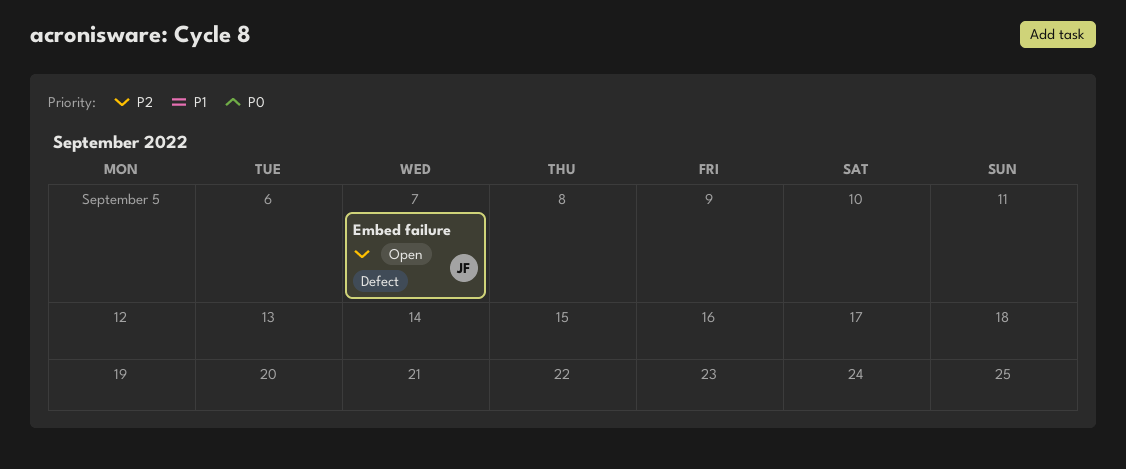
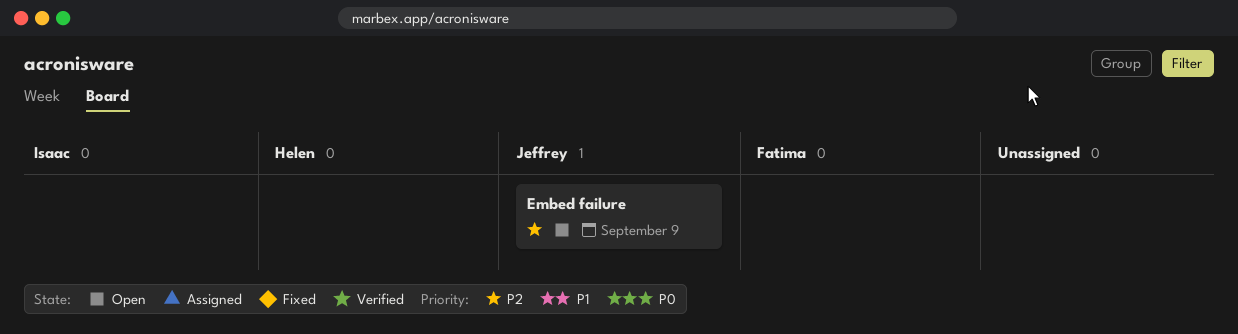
Embed failure, due: Sep 7 -> Sep 9

